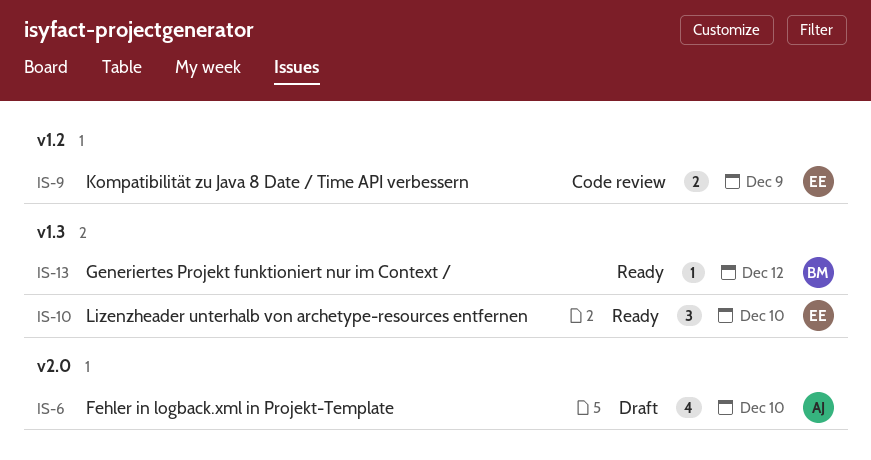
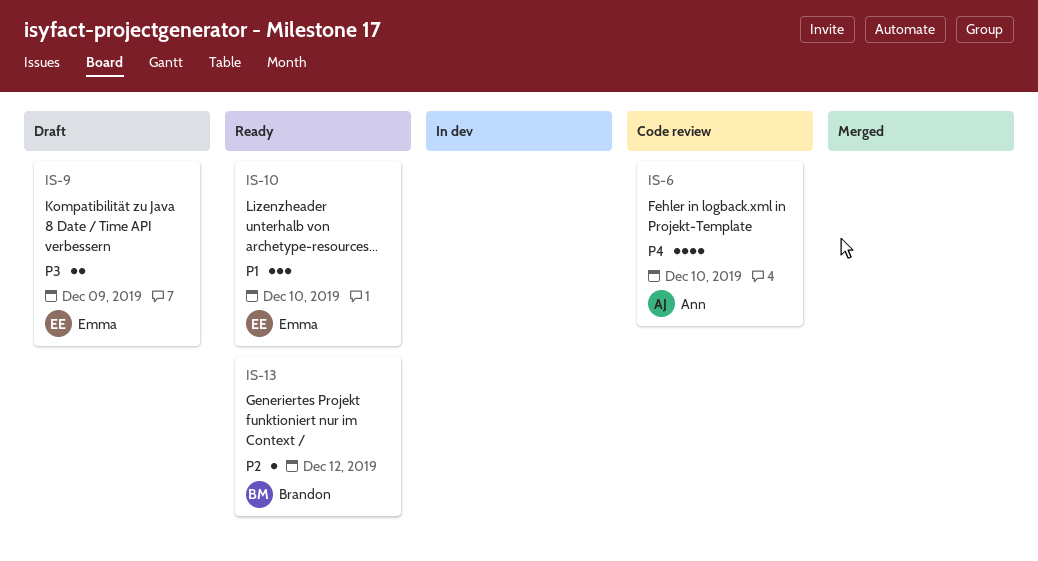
IS-6, status: Draft -> Code review
IS-9, status: Code review -> Draft

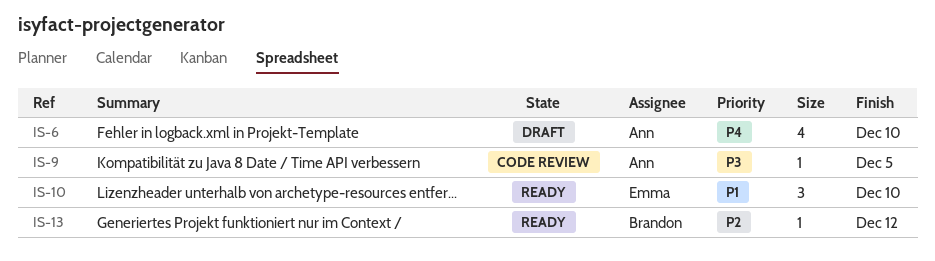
IS-6, status: Code review -> Draft
IS-9, status: Draft -> Code review
IS-9, owner: Emma -> Ann
IS-9, estimate: 2 -> 1
IS-9, due: Dec 9 -> Dec 5

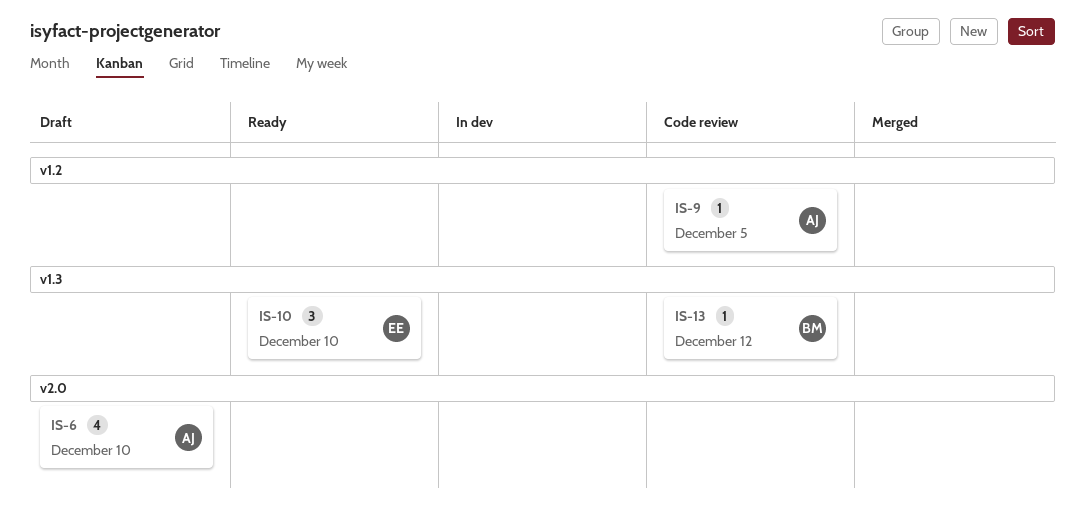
IS-13, status: Ready -> Code review

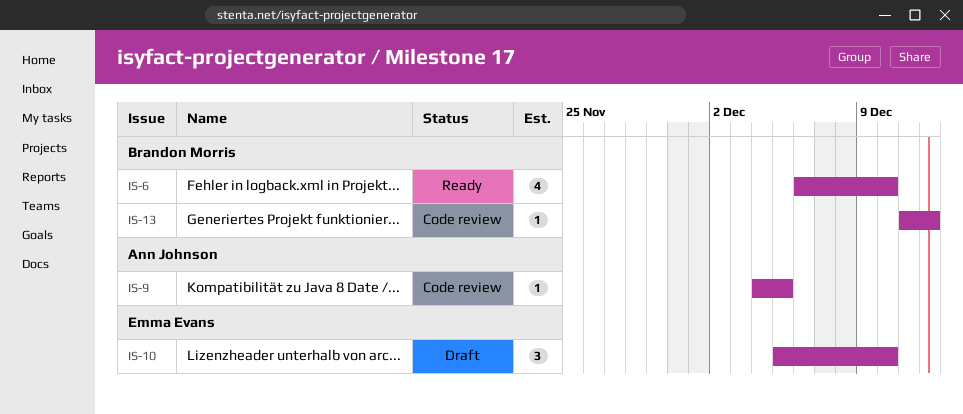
IS-6, status: Draft -> Ready
IS-6, owner: Ann Johnson -> Brandon Morris
IS-10, status: Ready -> Draft

